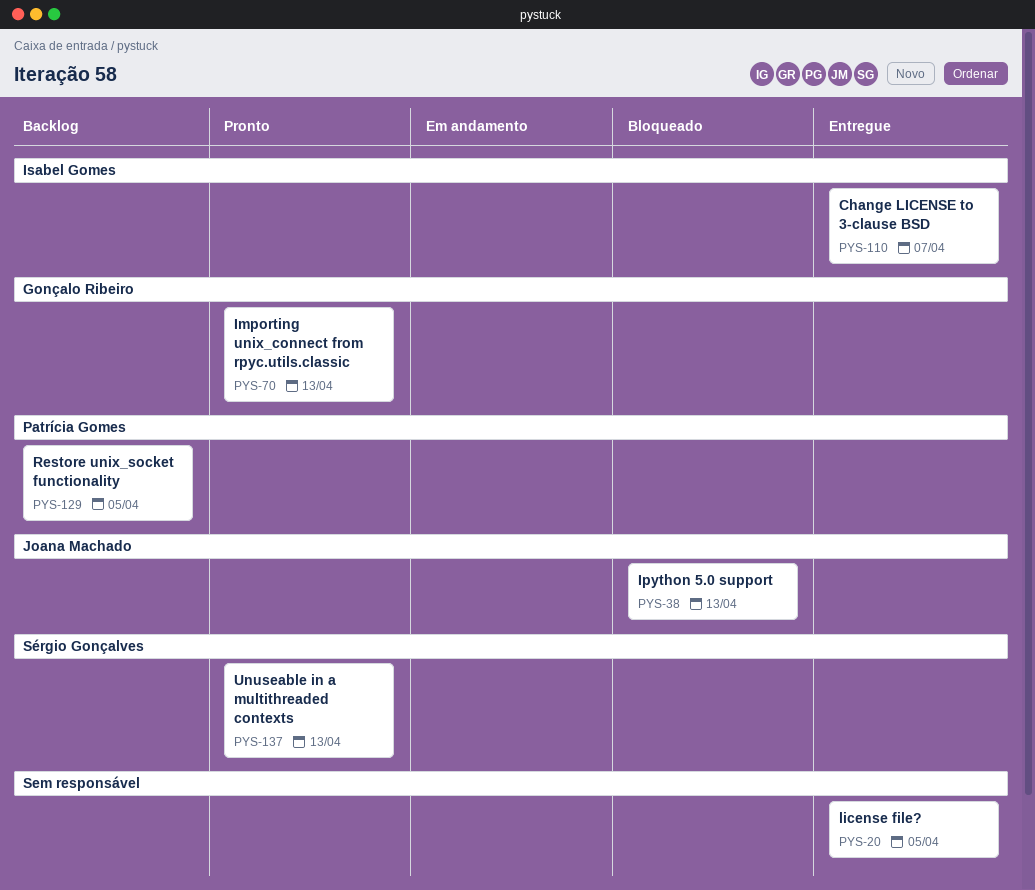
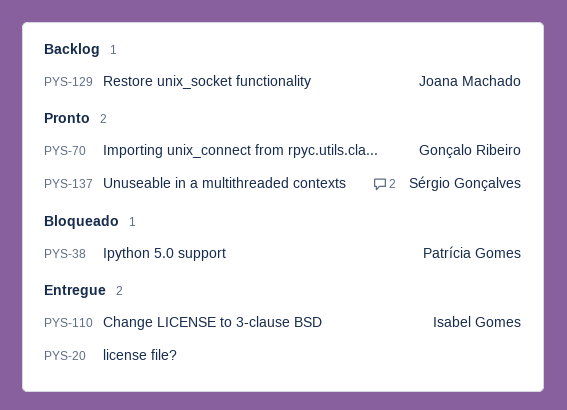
PYS-38, owner: Joana Machado -> Patrícia Gomes
PYS-129, owner: Patrícia Gomes -> Joana Machado

